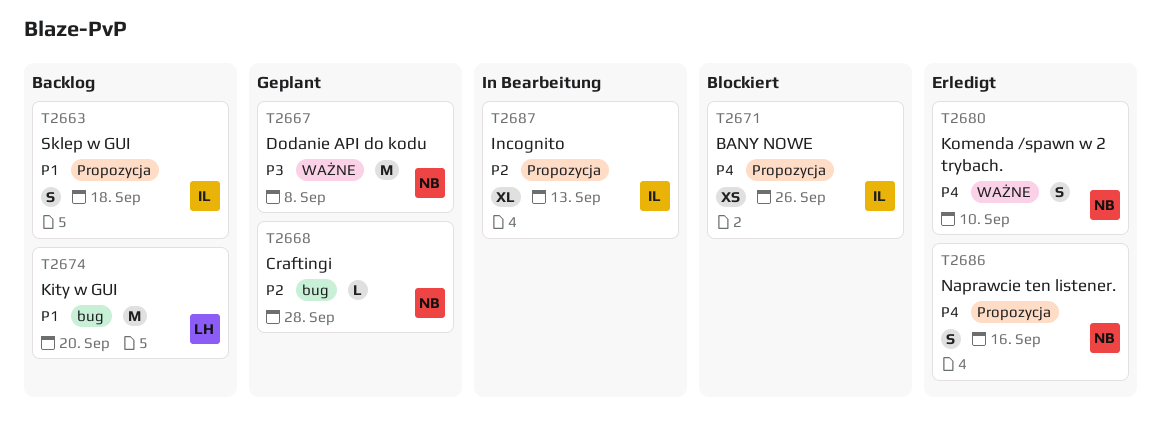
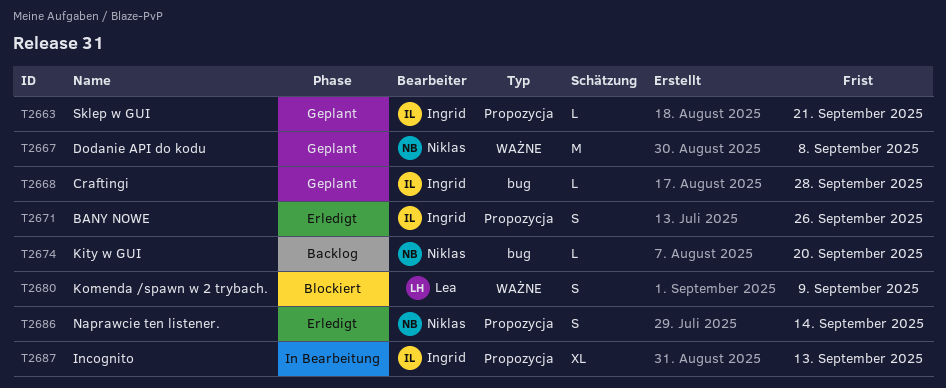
T2663, status: Backlog -> Geplant
T2663, estimate: S -> L
T2663, due: Sep 18 -> Sep 21
T2668, owner: Niklas -> Ingrid
T2671, status: Blockiert -> Erledigt
T2671, estimate: XS -> S
T2674, owner: Lea -> Niklas
T2674, estimate: M -> L
T2680, status: Erledigt -> Blockiert
T2680, owner: Niklas -> Lea
T2680, due: Sep 10 -> Sep 9
T2686, due: Sep 16 -> Sep 14

